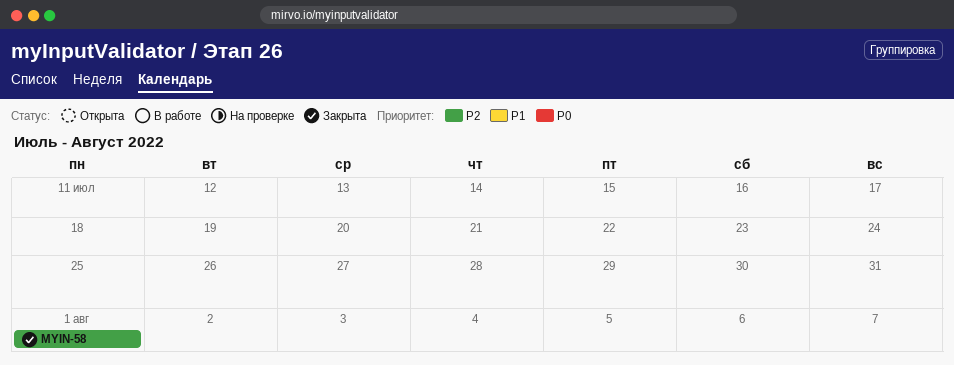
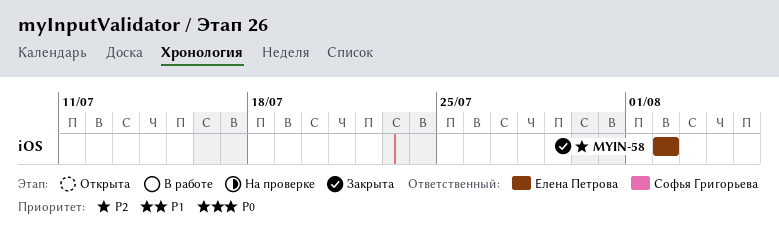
MYIN-58, start: Aug 1 -> Aug 2
MYIN-58, due: Aug 1 -> Aug 2

